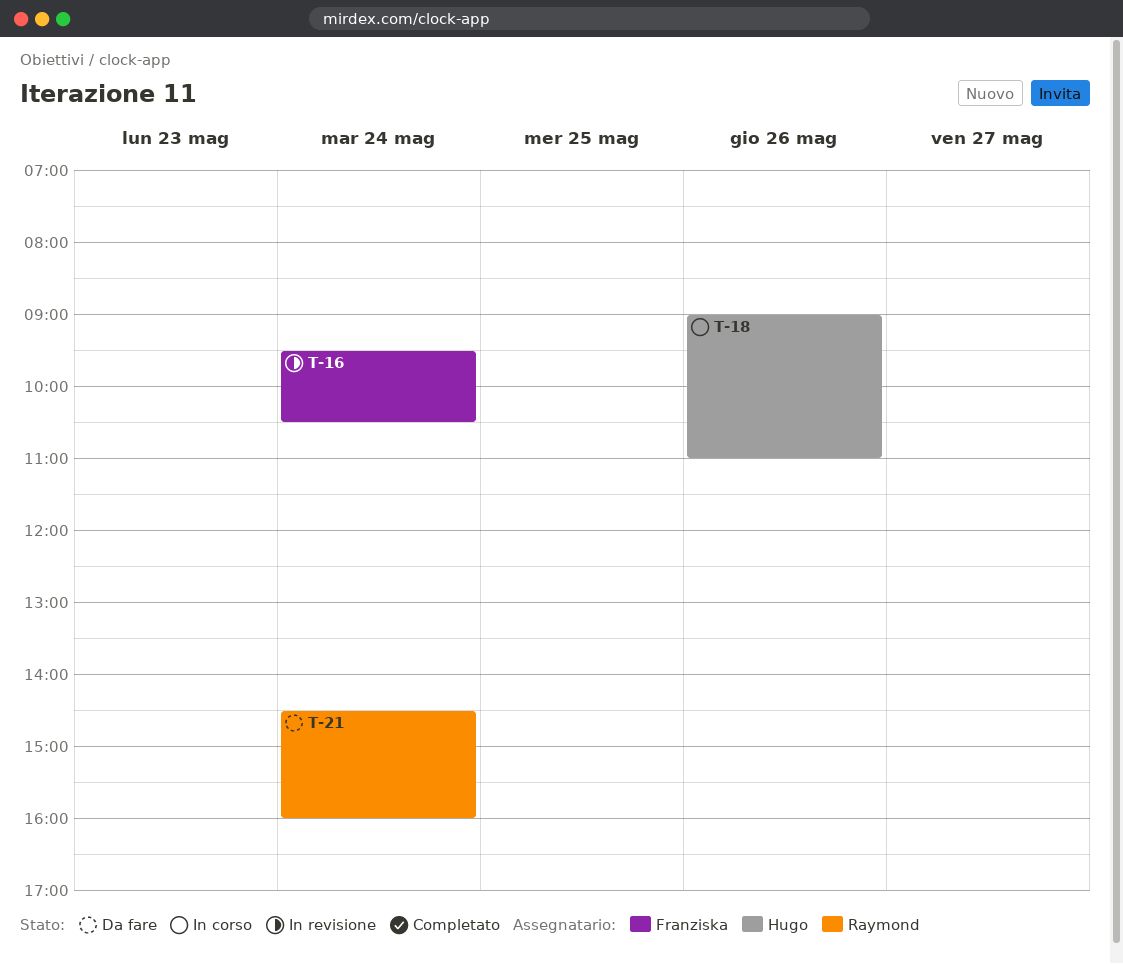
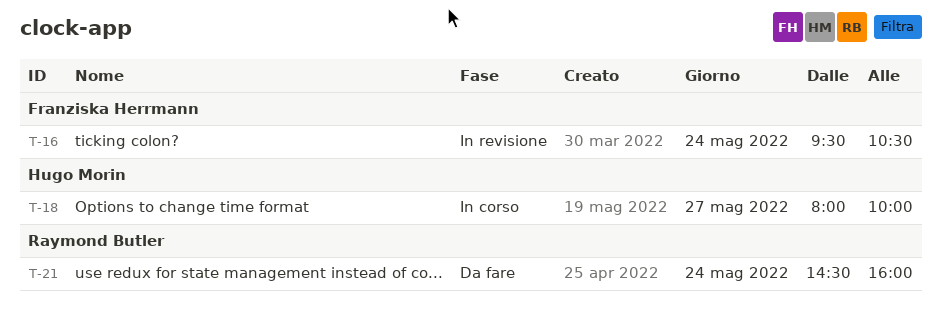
T-18, day: May 26 -> May 27
T-18, begins: 09:00 -> 08:00
T-18, ends: 11:00 -> 10:00

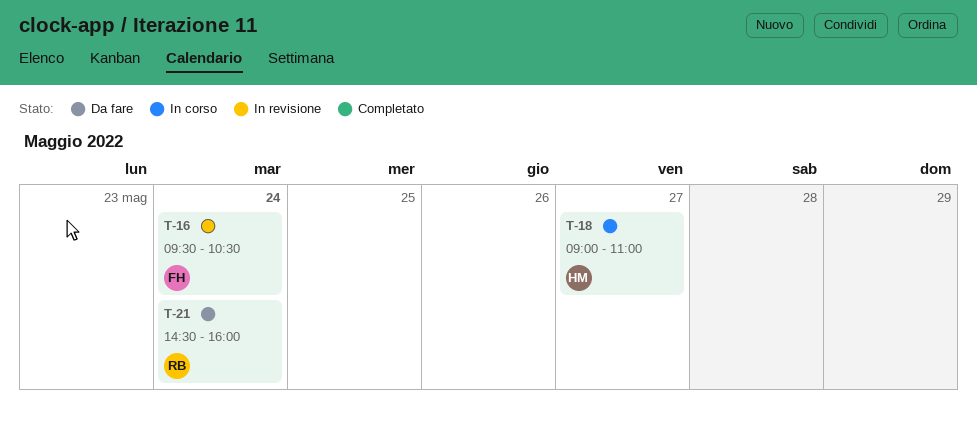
T-18, begins: 08:00 -> 09:00
T-18, ends: 10:00 -> 11:00

